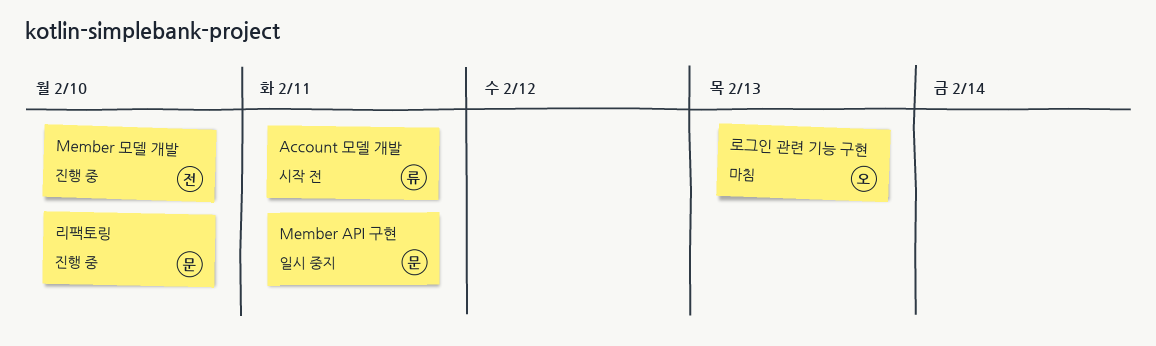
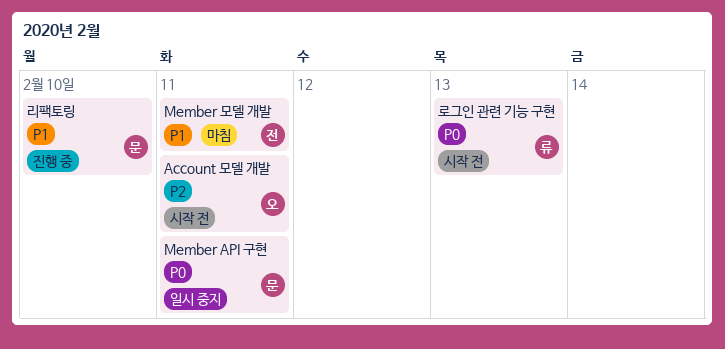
Account 모델 개발, owner: 류 -> 오
Member 모델 개발, status: 진행 중 -> 마침
Member 모델 개발, due: Feb 10 -> Feb 11
로그인 관련 기능 구현, status: 마침 -> 시작 전
로그인 관련 기능 구현, owner: 오 -> 류

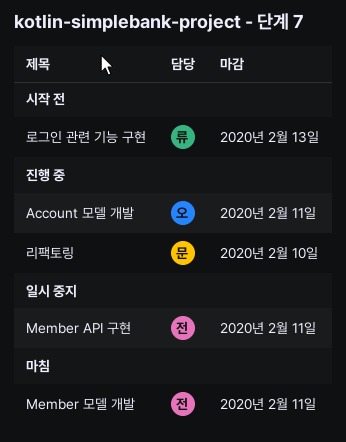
Account 모델 개발, status: 시작 전 -> 진행 중
Member API 구현, owner: 문 -> 전

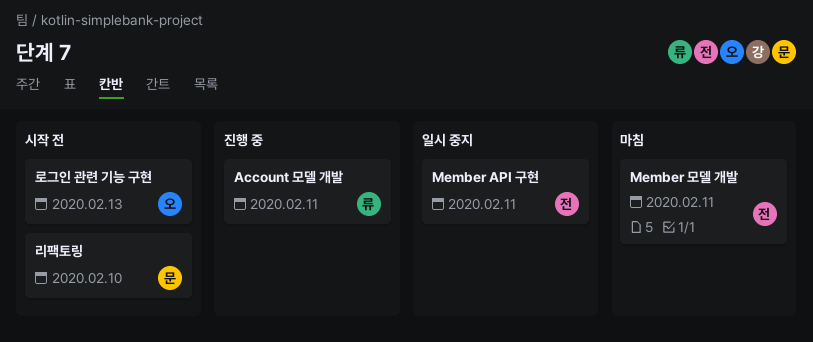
Account 모델 개발, owner: 오 -> 류
로그인 관련 기능 구현, owner: 류 -> 오
리팩토링, status: 진행 중 -> 시작 전

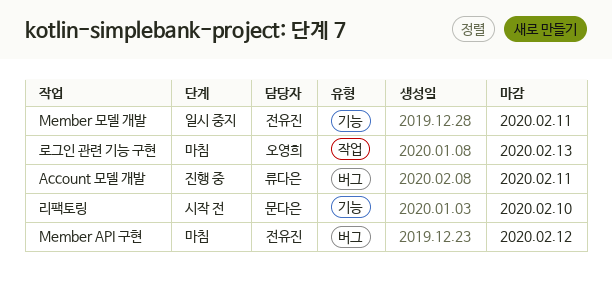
Member API 구현, status: 일시 중지 -> 마침
Member API 구현, due: Feb 11 -> Feb 12
Member 모델 개발, status: 마침 -> 일시 중지
로그인 관련 기능 구현, status: 시작 전 -> 마침

